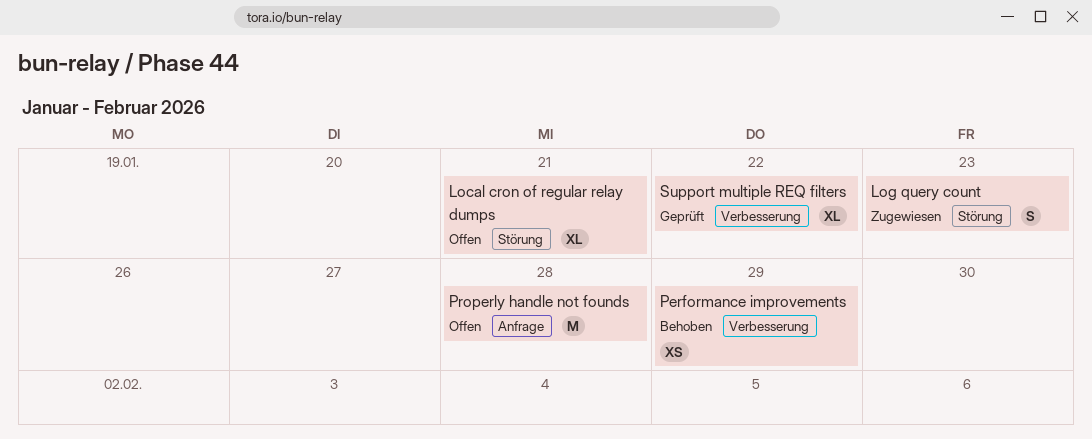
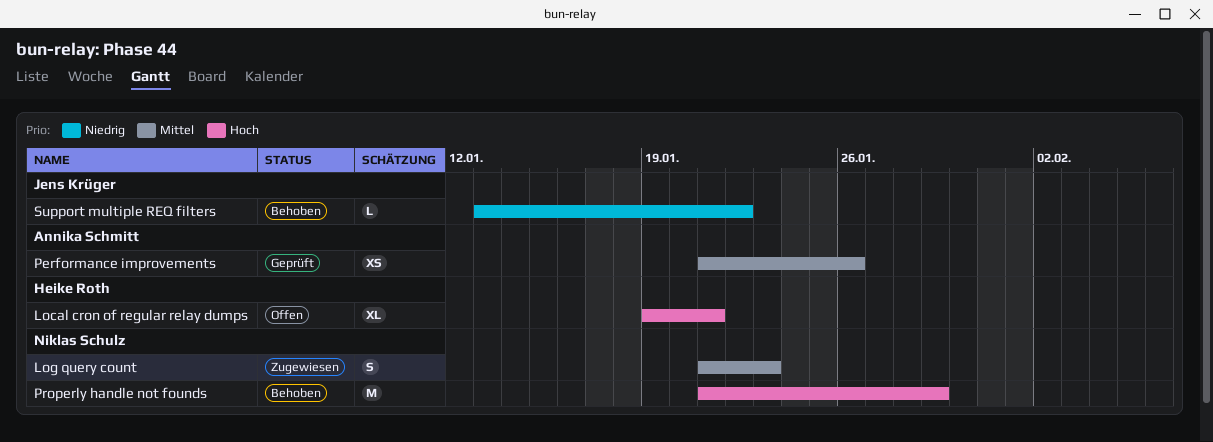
Performance improvements, status: Behoben -> Geprüft
Performance improvements, due: Jan 29 -> Jan 26
Properly handle not founds, status: Offen -> Behoben
Properly handle not founds, due: Jan 28 -> Jan 29
Support multiple REQ filters, status: Geprüft -> Behoben
Support multiple REQ filters, estimate: XL -> L

